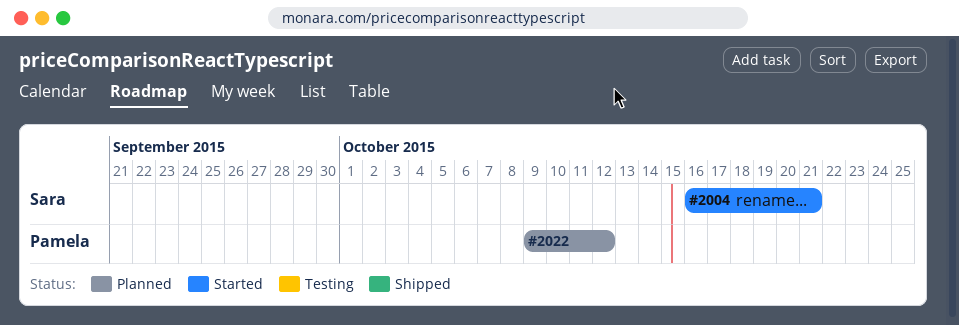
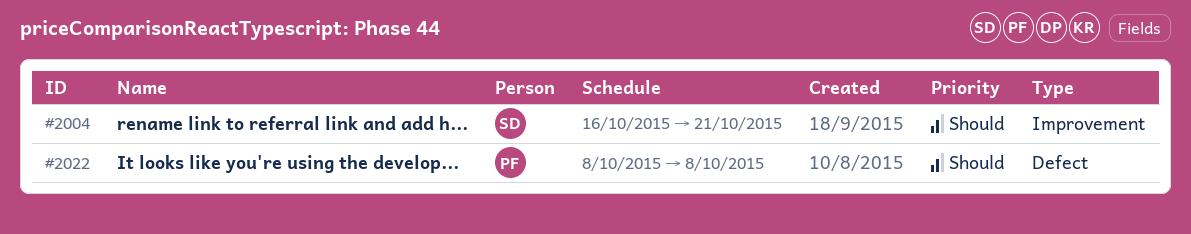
#2022, start: Oct 9 -> Oct 8
#2022, due: Oct 12 -> Oct 8

